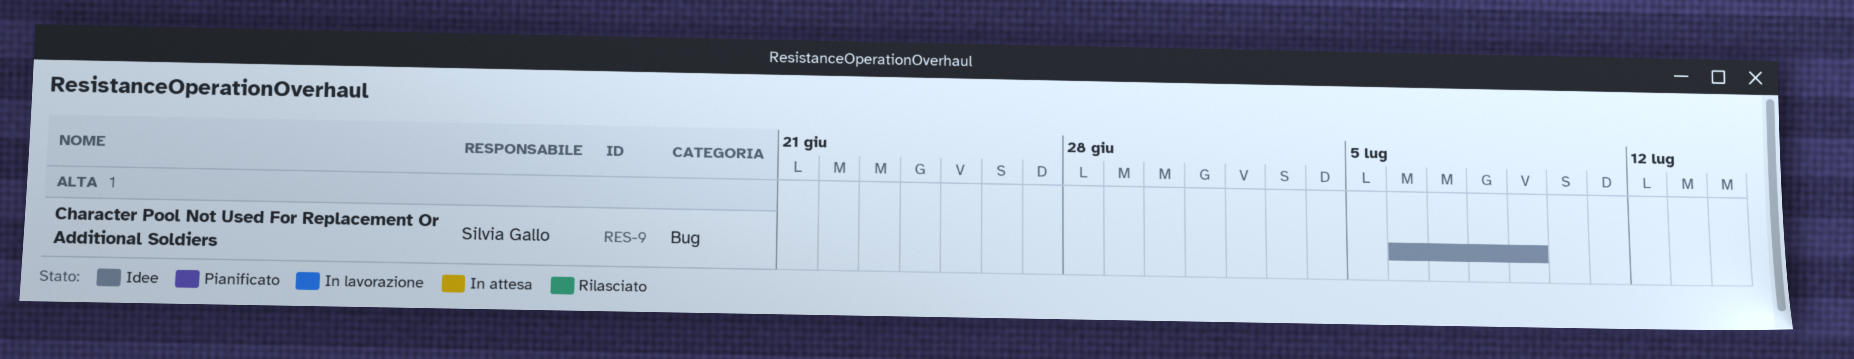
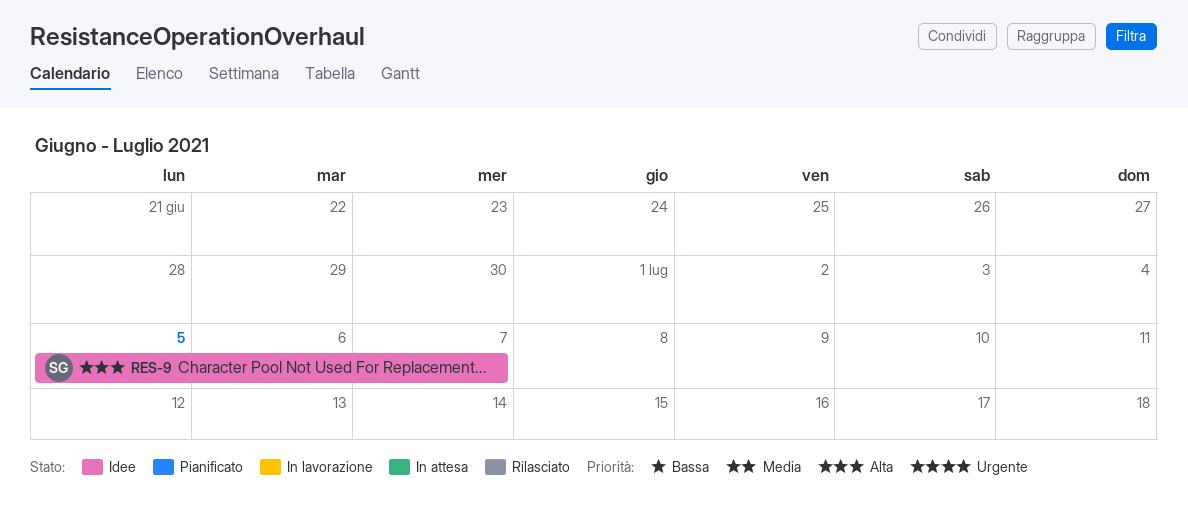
RES-9, start: Jul 6 -> Jul 5
RES-9, due: Jul 9 -> Jul 7

